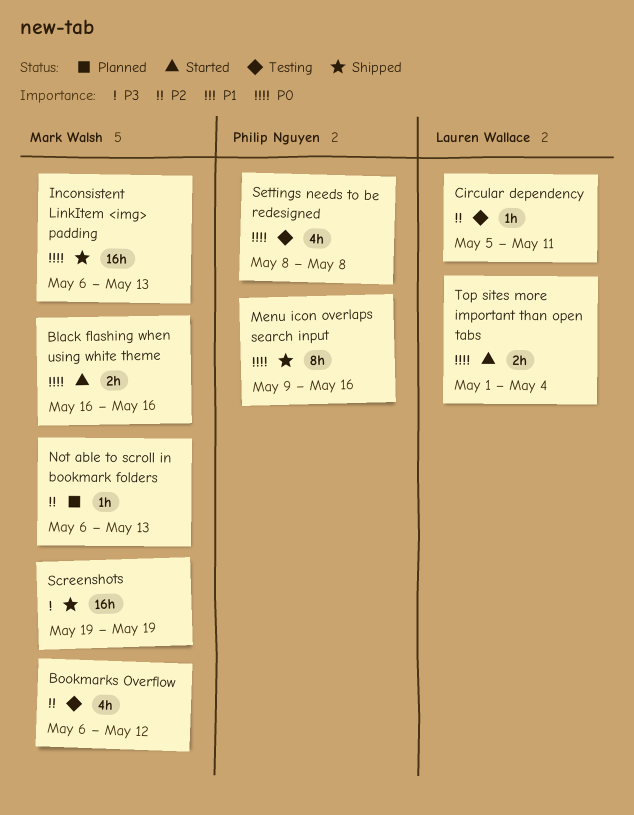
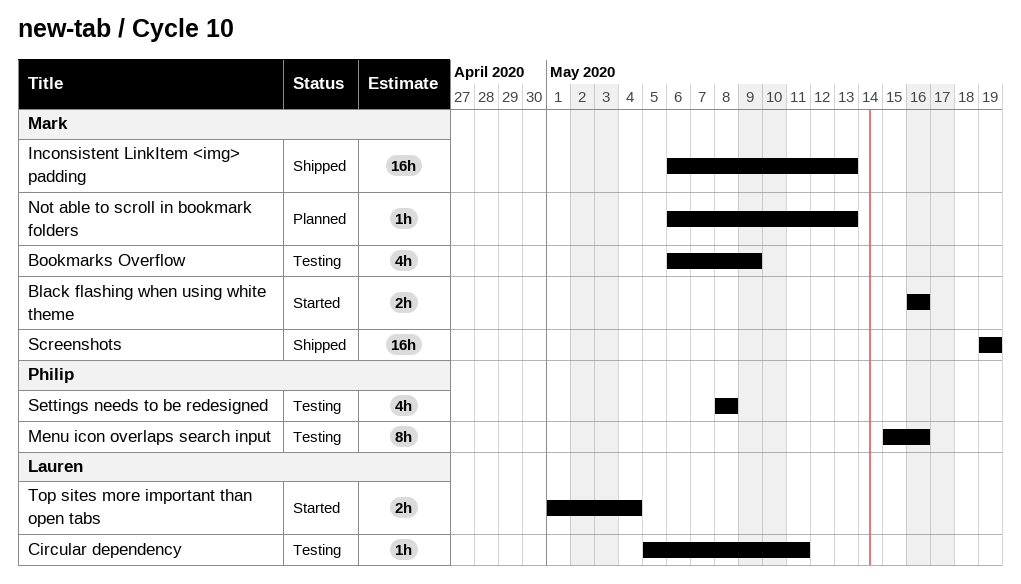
Bookmarks Overflow, due: May 12 -> May 9
Menu icon overlaps search input, status: Shipped -> Testing
Menu icon overlaps search input, start: May 9 -> May 15

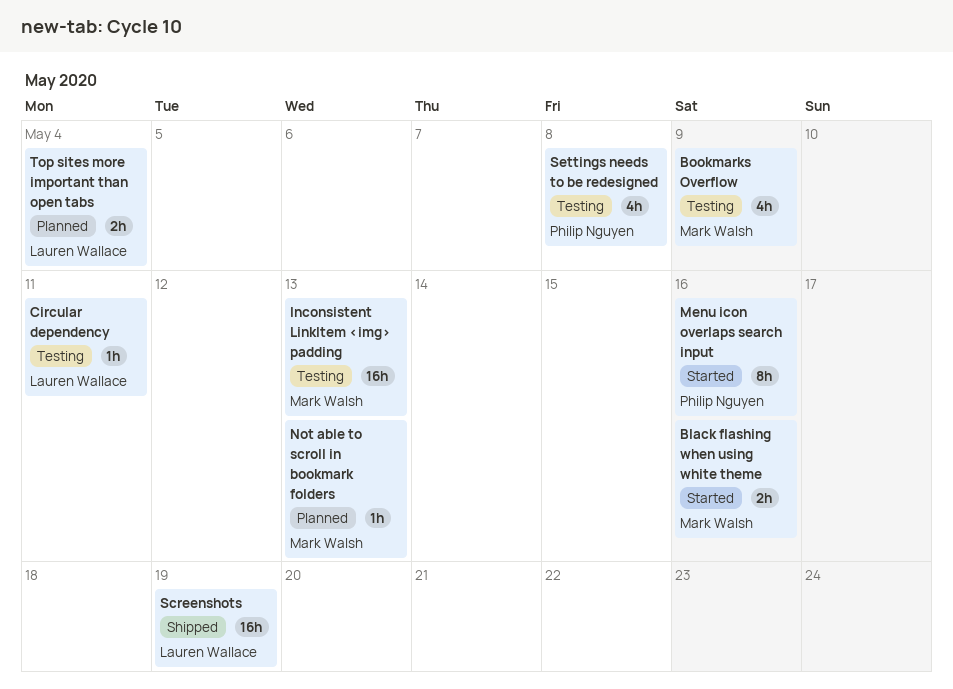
Inconsistent LinkItem <img> padding, status: Shipped -> Testing
Menu icon overlaps search input, status: Testing -> Started
Screenshots, owner: Mark Walsh -> Lauren Wallace
Top sites more important than open tabs, status: Started -> Planned

